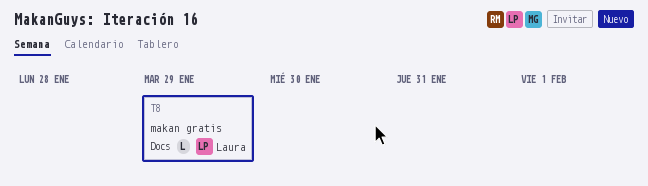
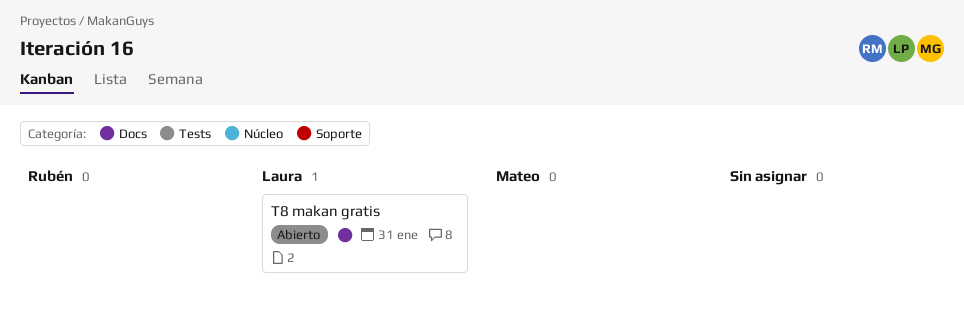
T8, due: Jan 29 -> Jan 31

